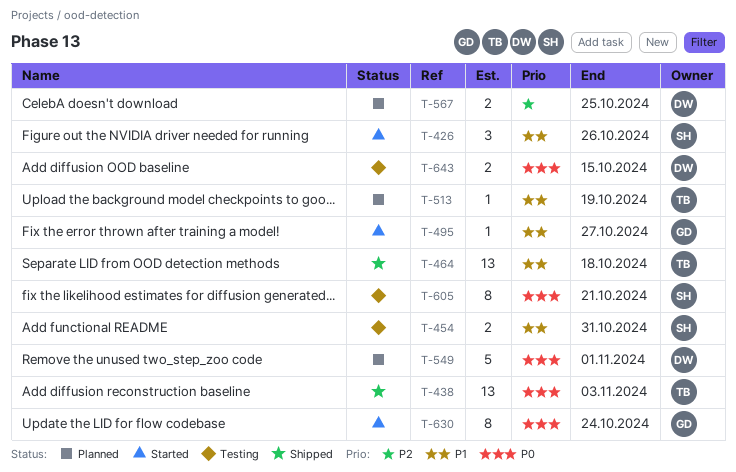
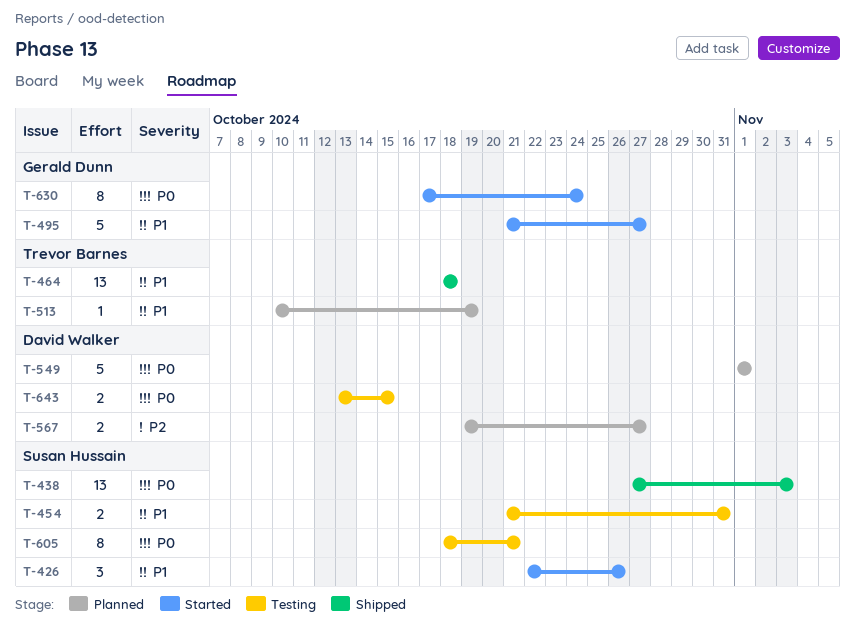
T-438, owner: Trevor Barnes -> Susan Hussain
T-495, estimate: 1 -> 5
T-567, due: Oct 25 -> Oct 27

